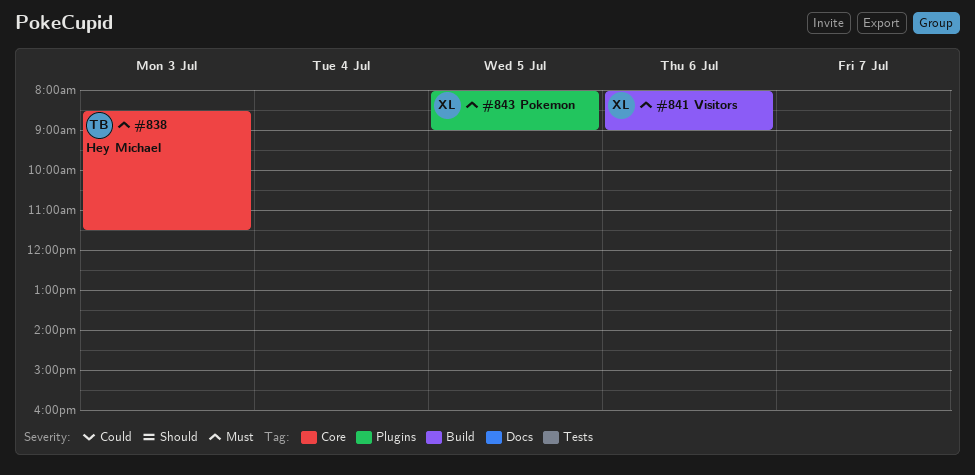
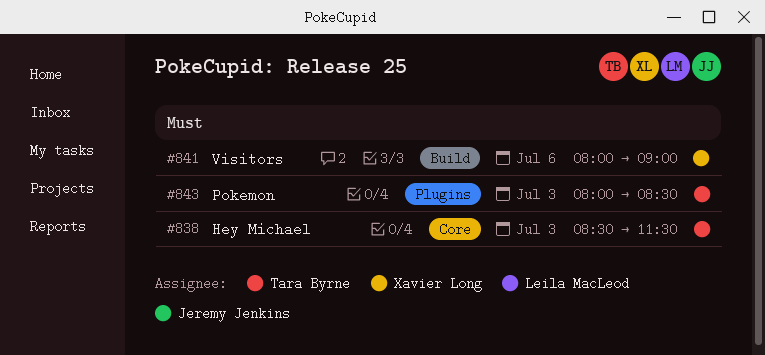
#843, owner: Xavier Long -> Tara Byrne
#843, day: Jul 5 -> Jul 3
#843, ends: 09:00 -> 08:30

